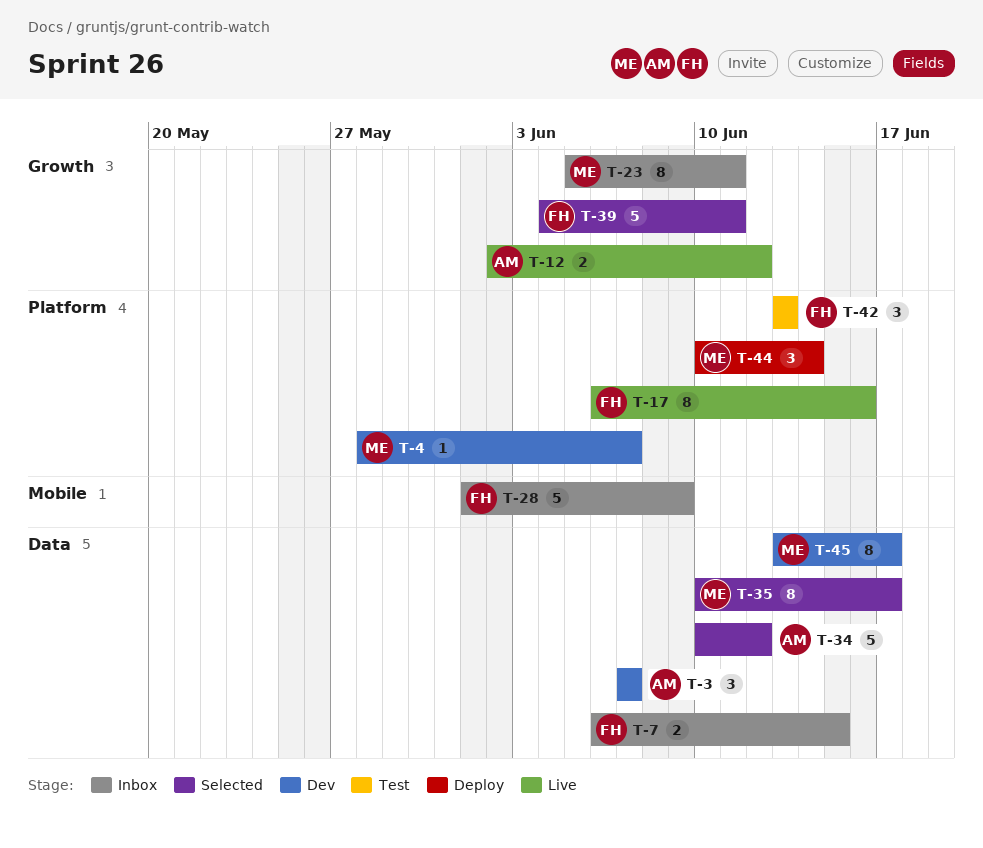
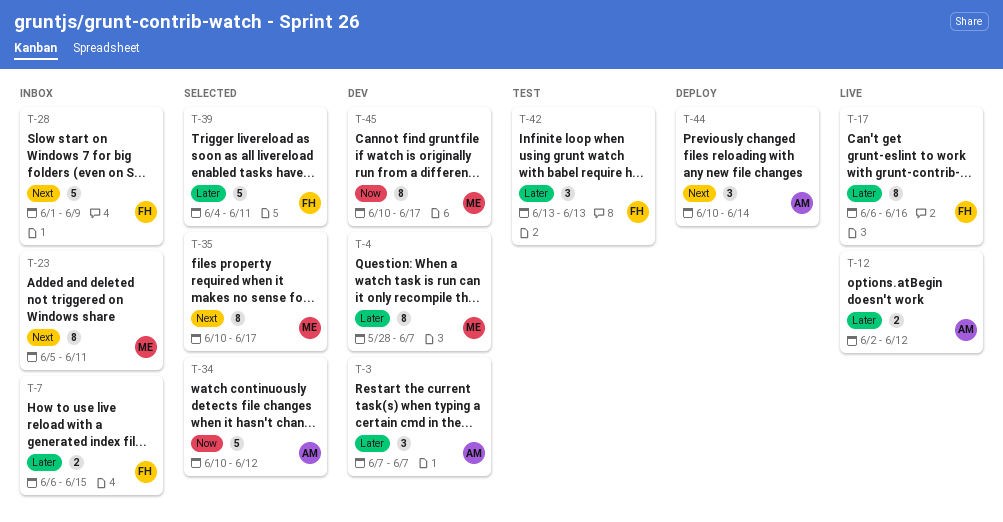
T-4, estimate: 1 -> 8
T-44, owner: ME -> AM
T-45, start: Jun 13 -> Jun 10

